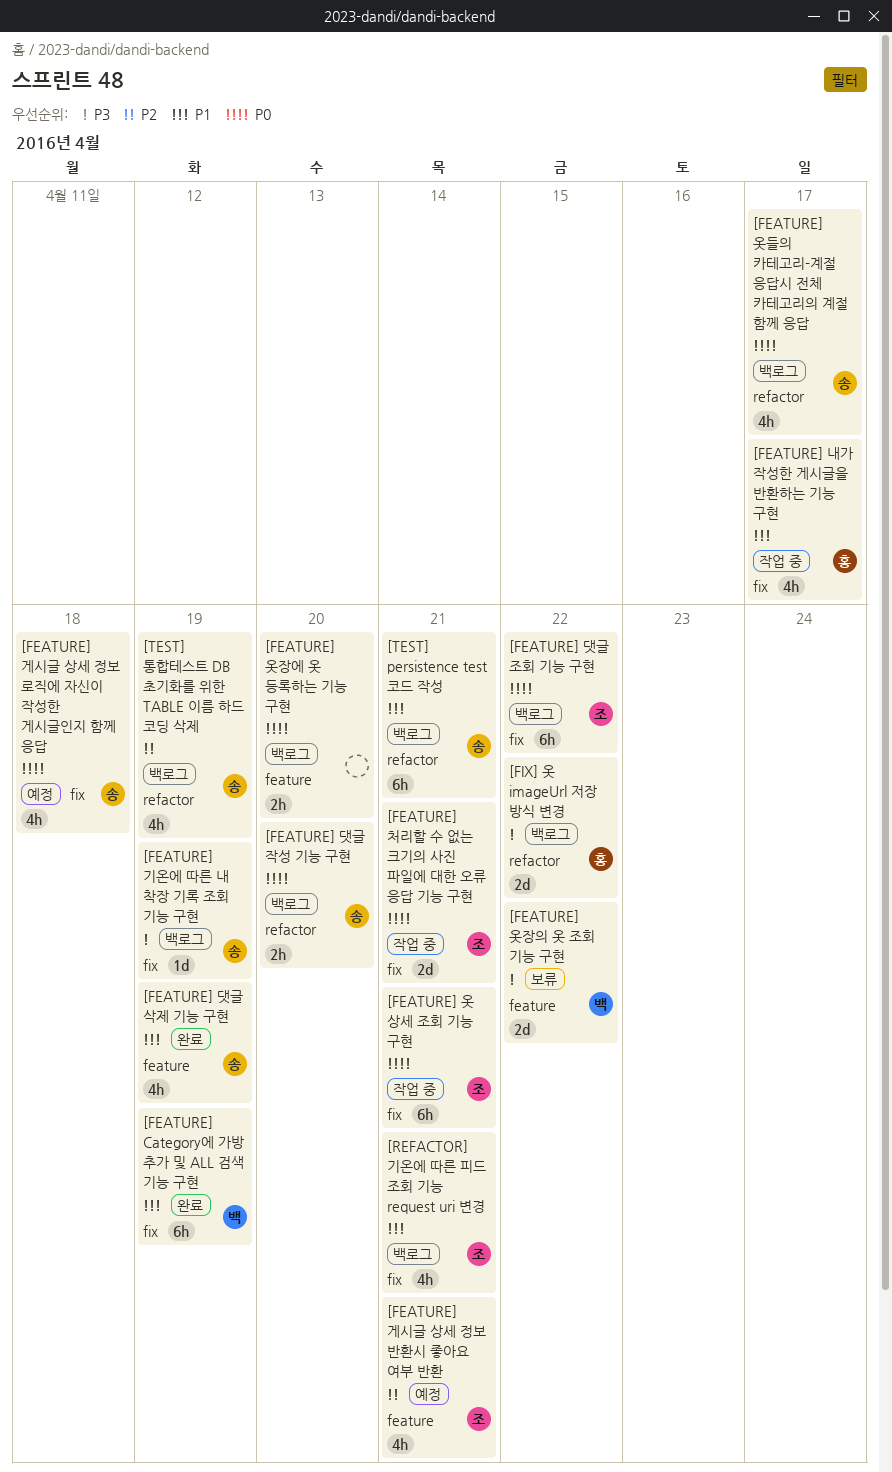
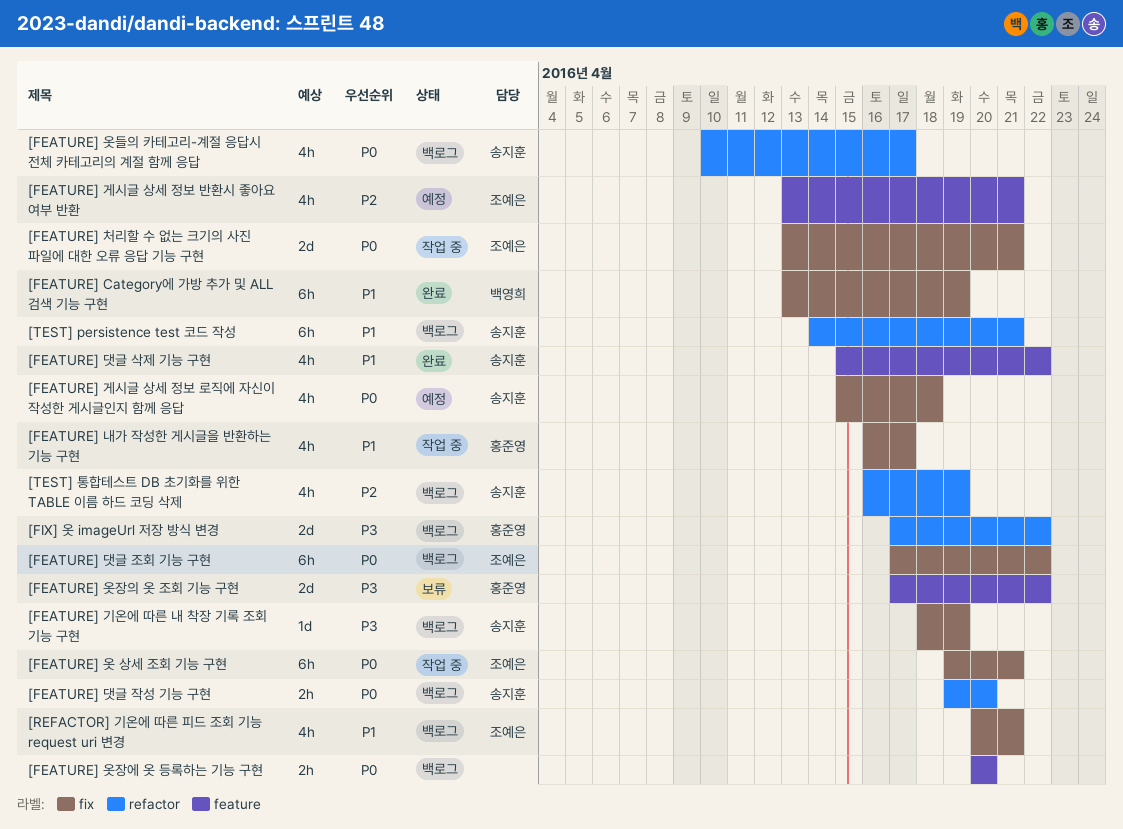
[FEATURE] 댓글 삭제 기능 구현, due: Apr 19 -> Apr 22
[FEATURE] 옷장의 옷 조회 기능 구현, owner: 백영희 -> 홍준영

